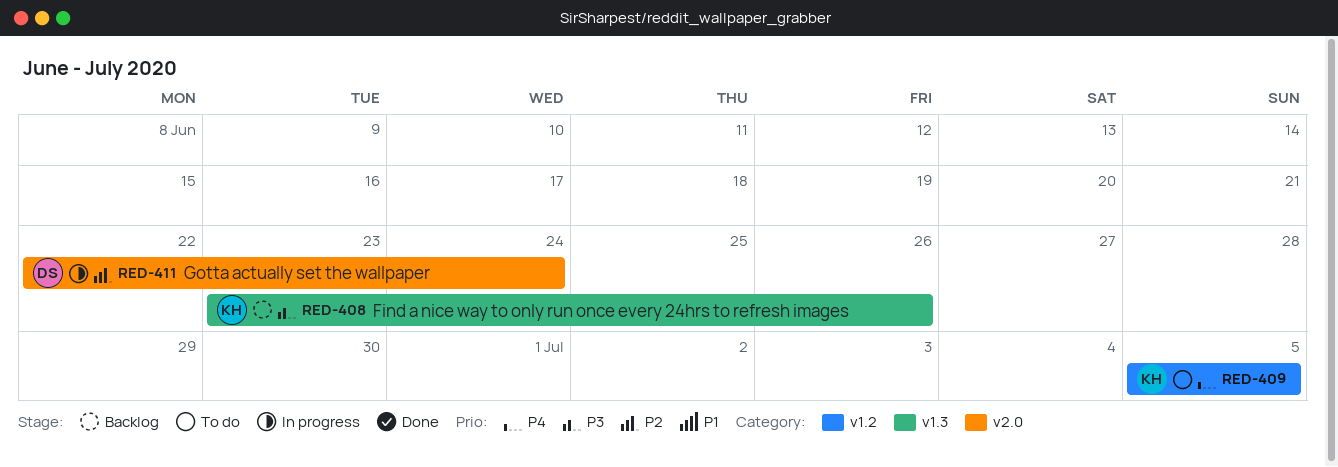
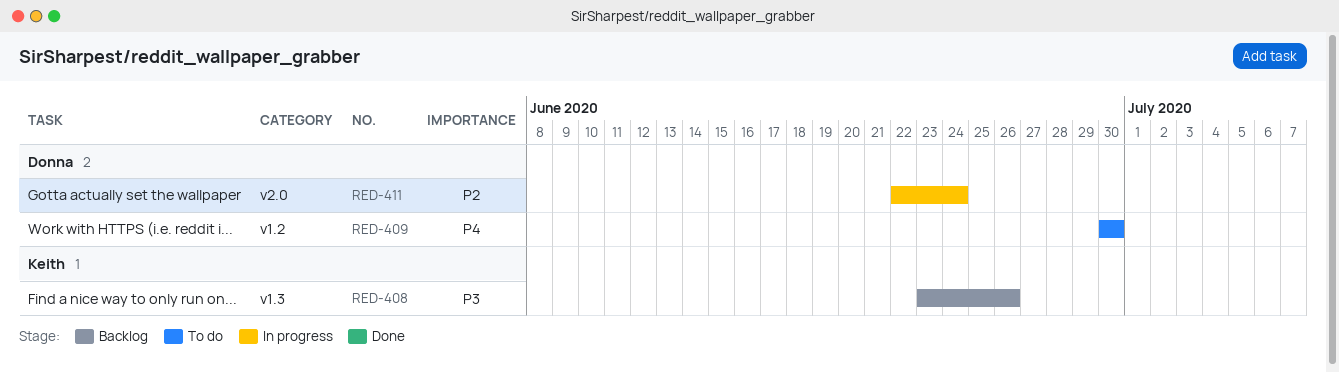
RED-409, owner: Keith -> Donna
RED-409, start: Jul 5 -> Jun 30
RED-409, due: Jul 5 -> Jun 30

